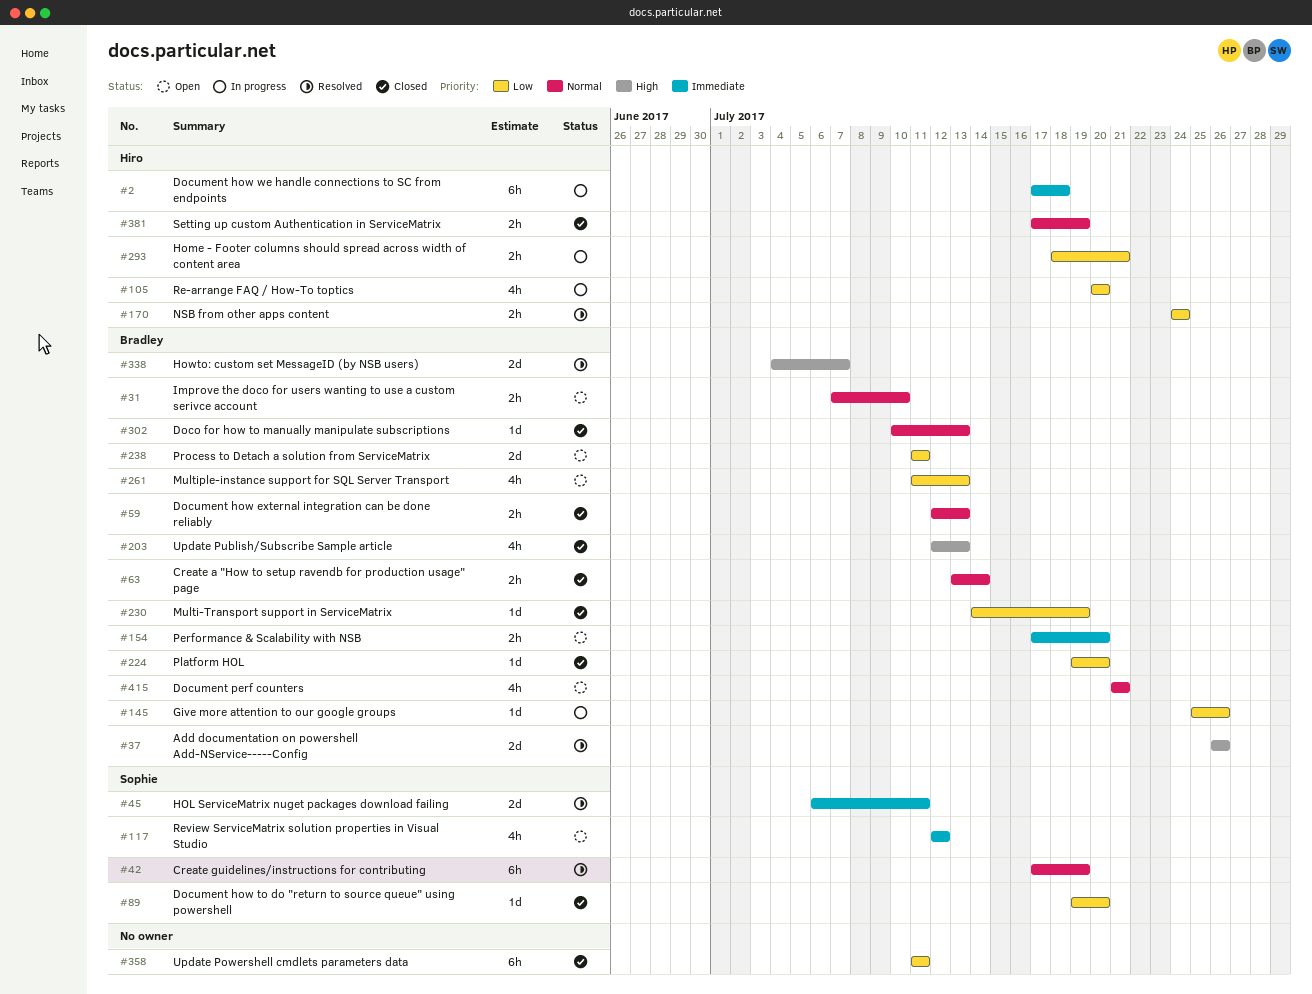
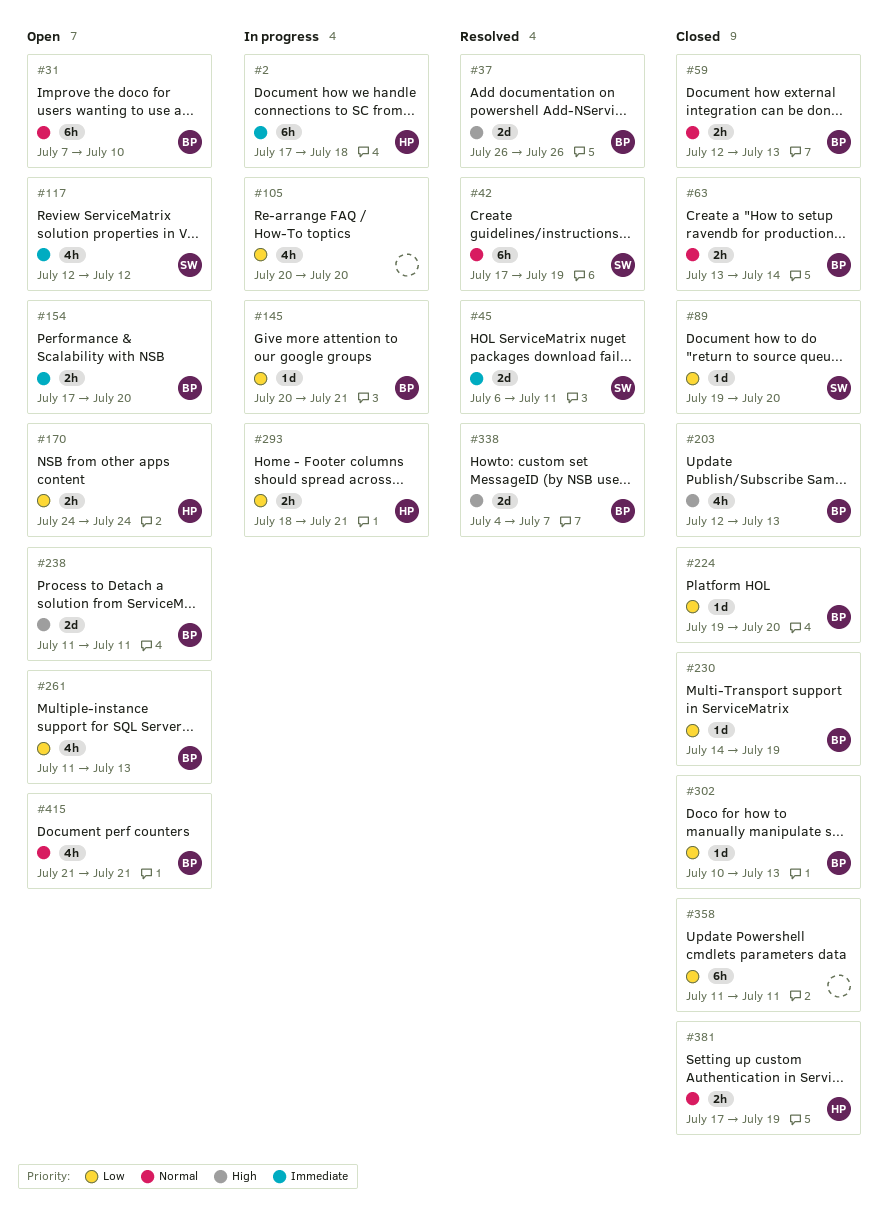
#31, estimate: 2h -> 6h
#105, owner: Hiro -> none
#145, start: Jul 25 -> Jul 20
#145, due: Jul 26 -> Jul 21
#170, status: Resolved -> Open
#238, priority: Low -> High
#302, priority: Normal -> Low

